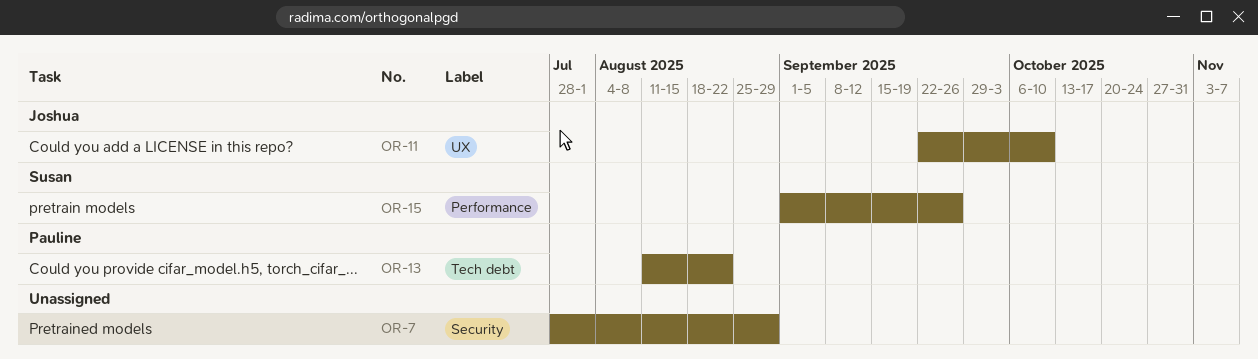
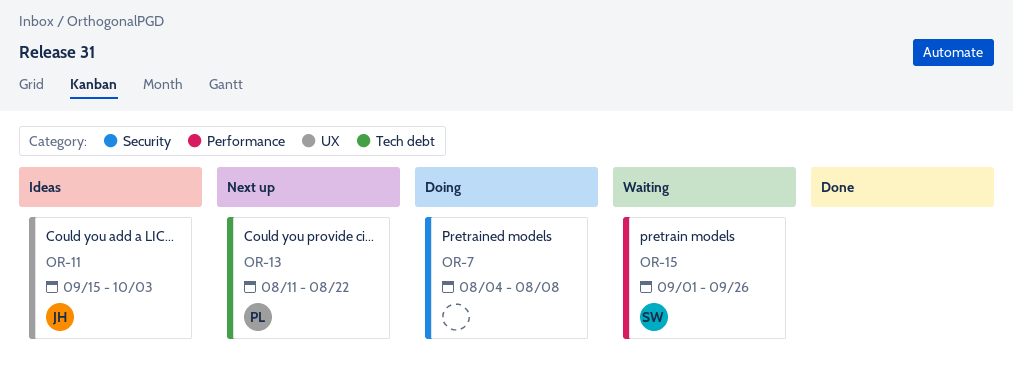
OR-7, start: Jul 28 -> Aug 4
OR-7, due: Aug 29 -> Aug 8
OR-11, start: Sep 22 -> Sep 15
OR-11, due: Oct 10 -> Oct 3

